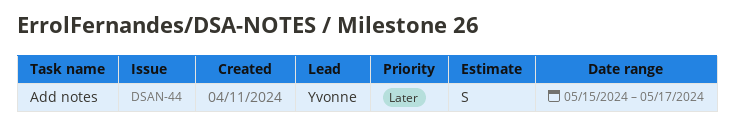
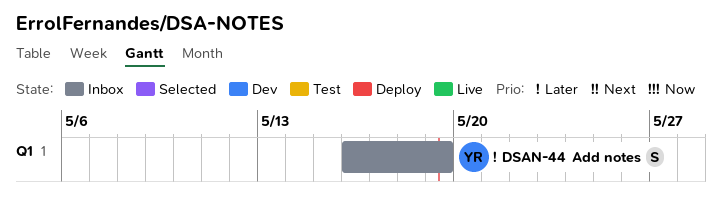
DSAN-44, start: May 15 -> May 16
DSAN-44, due: May 17 -> May 19

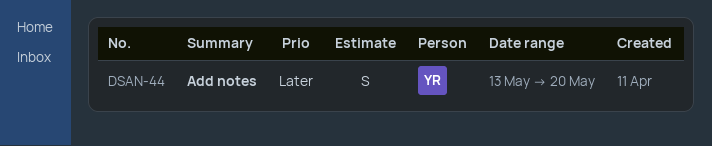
DSAN-44, start: May 16 -> May 13
DSAN-44, due: May 19 -> May 20

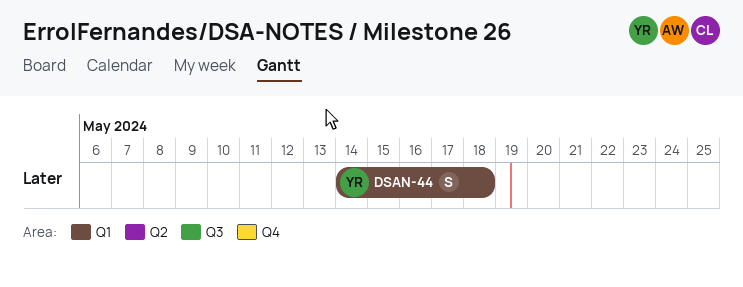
DSAN-44, start: May 13 -> May 14
DSAN-44, due: May 20 -> May 18

